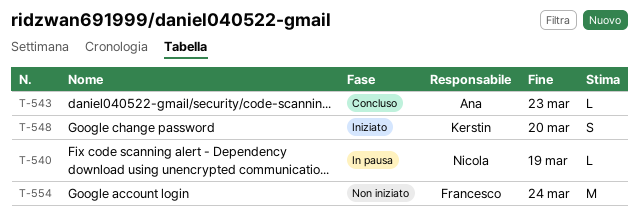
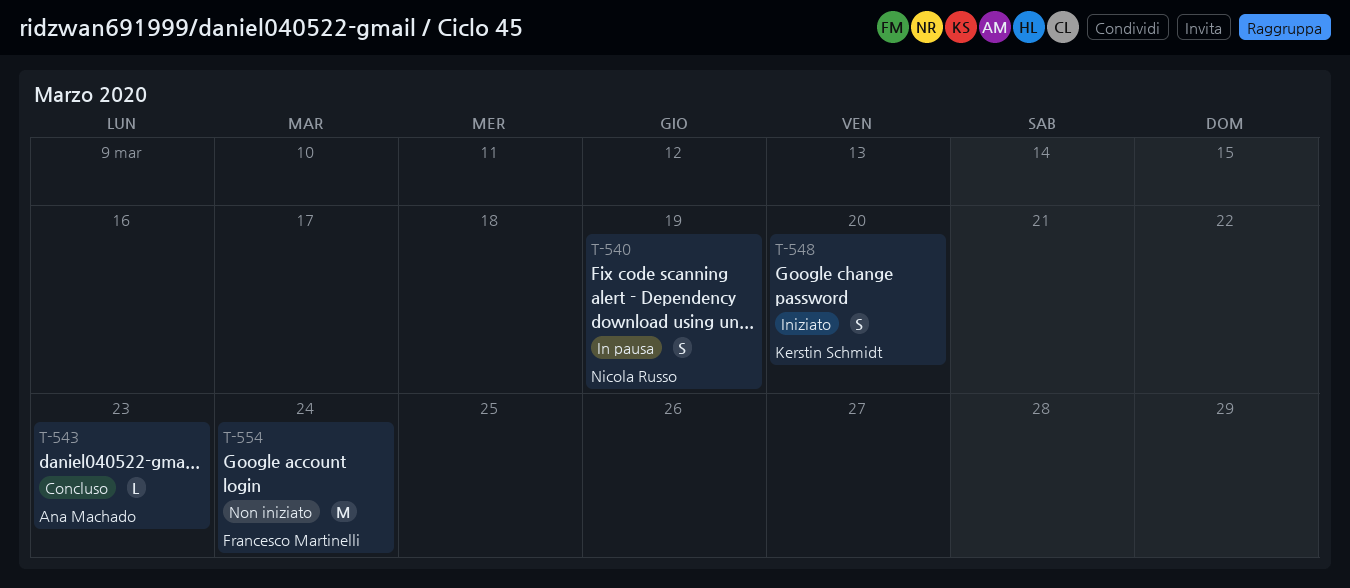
T-540, estimate: L -> S

